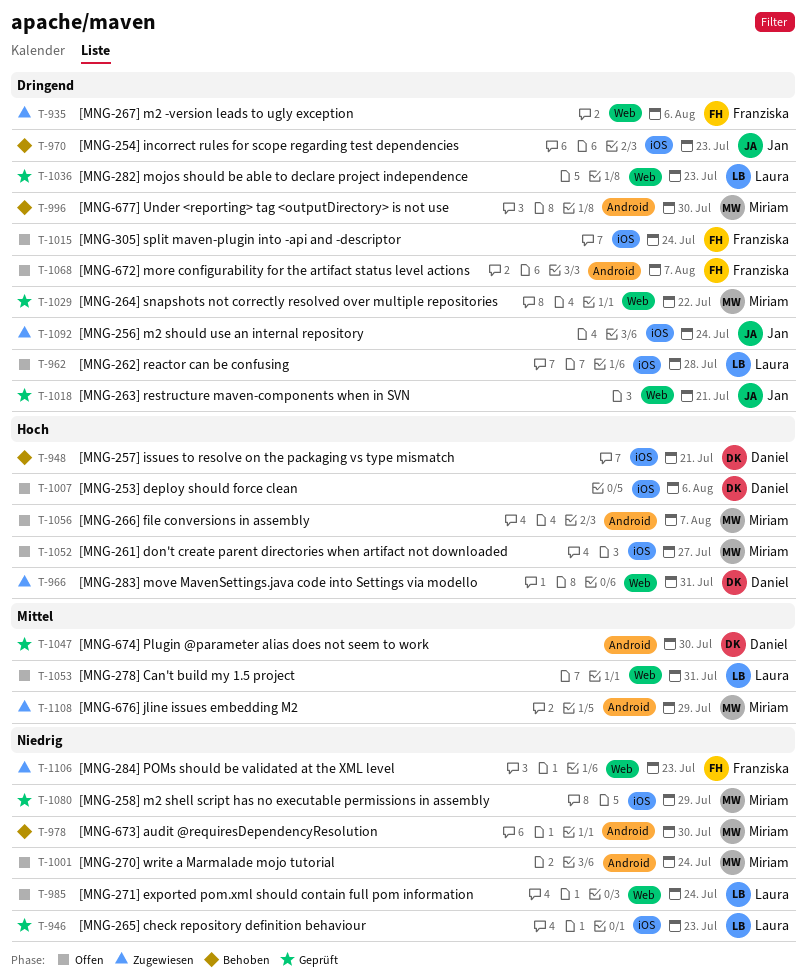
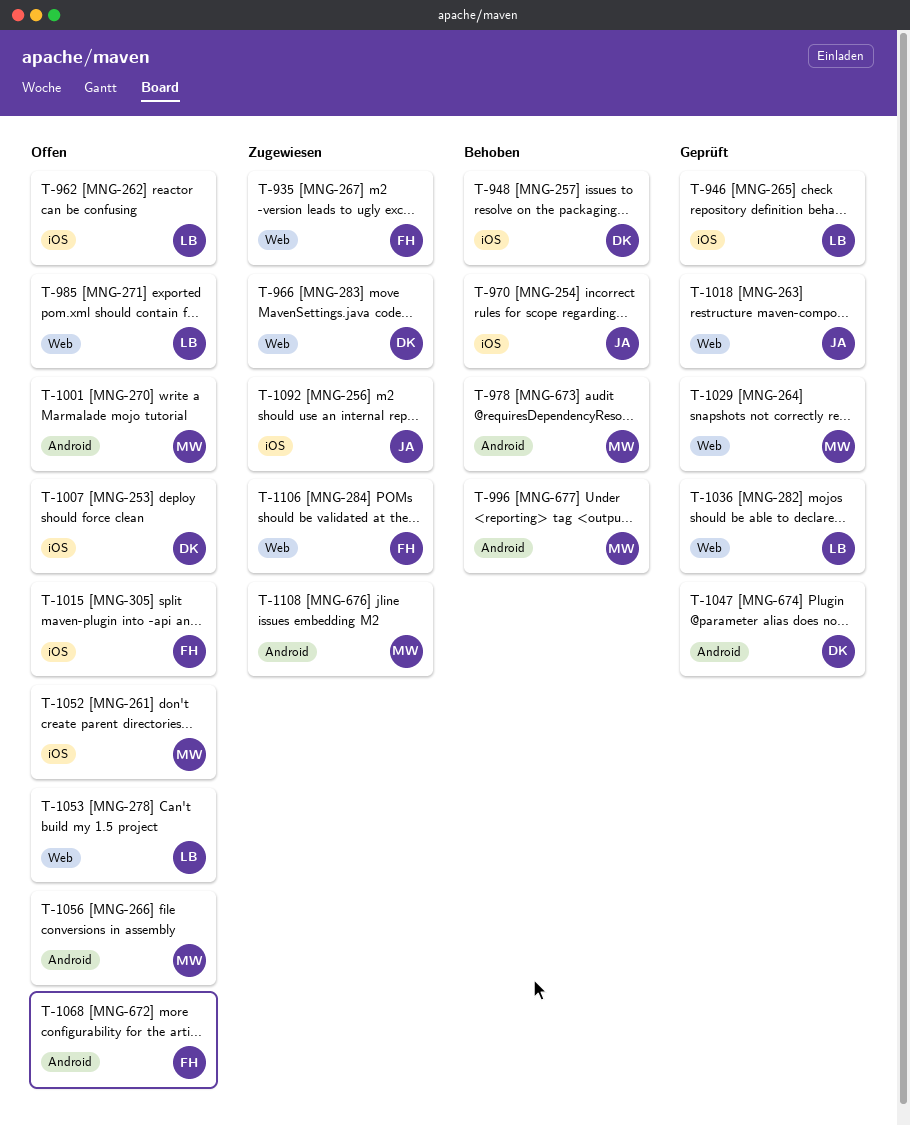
T-1080: present -> none

